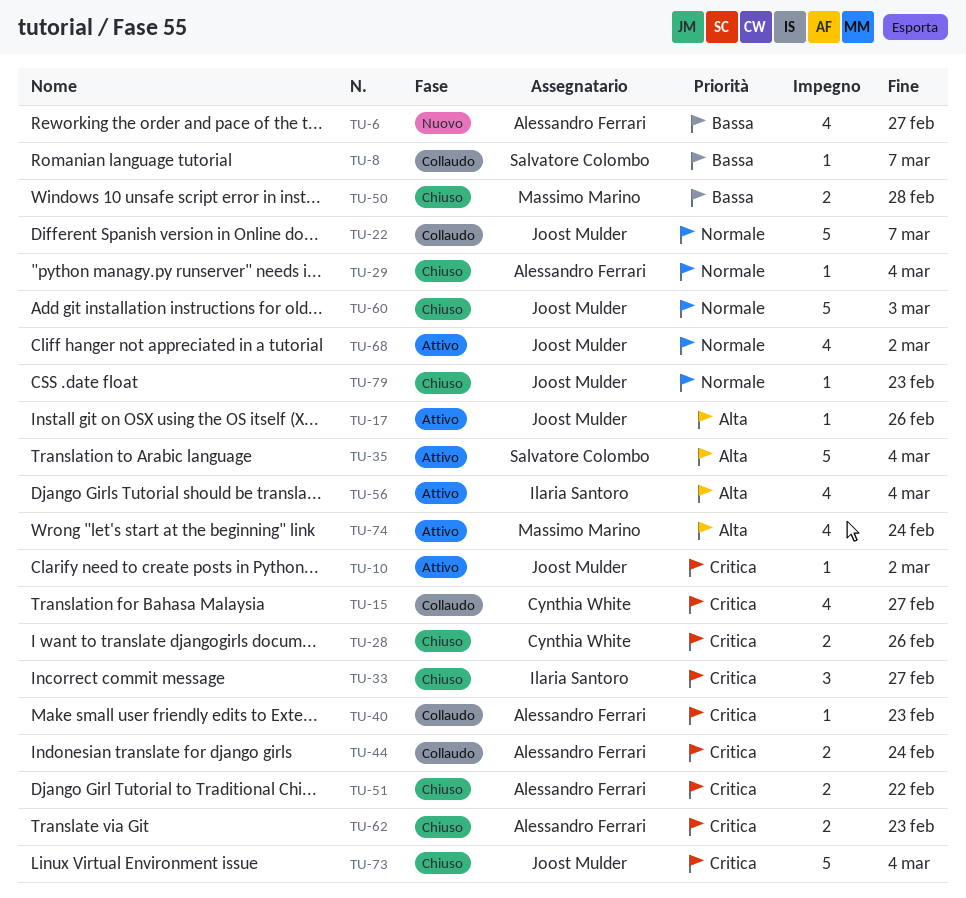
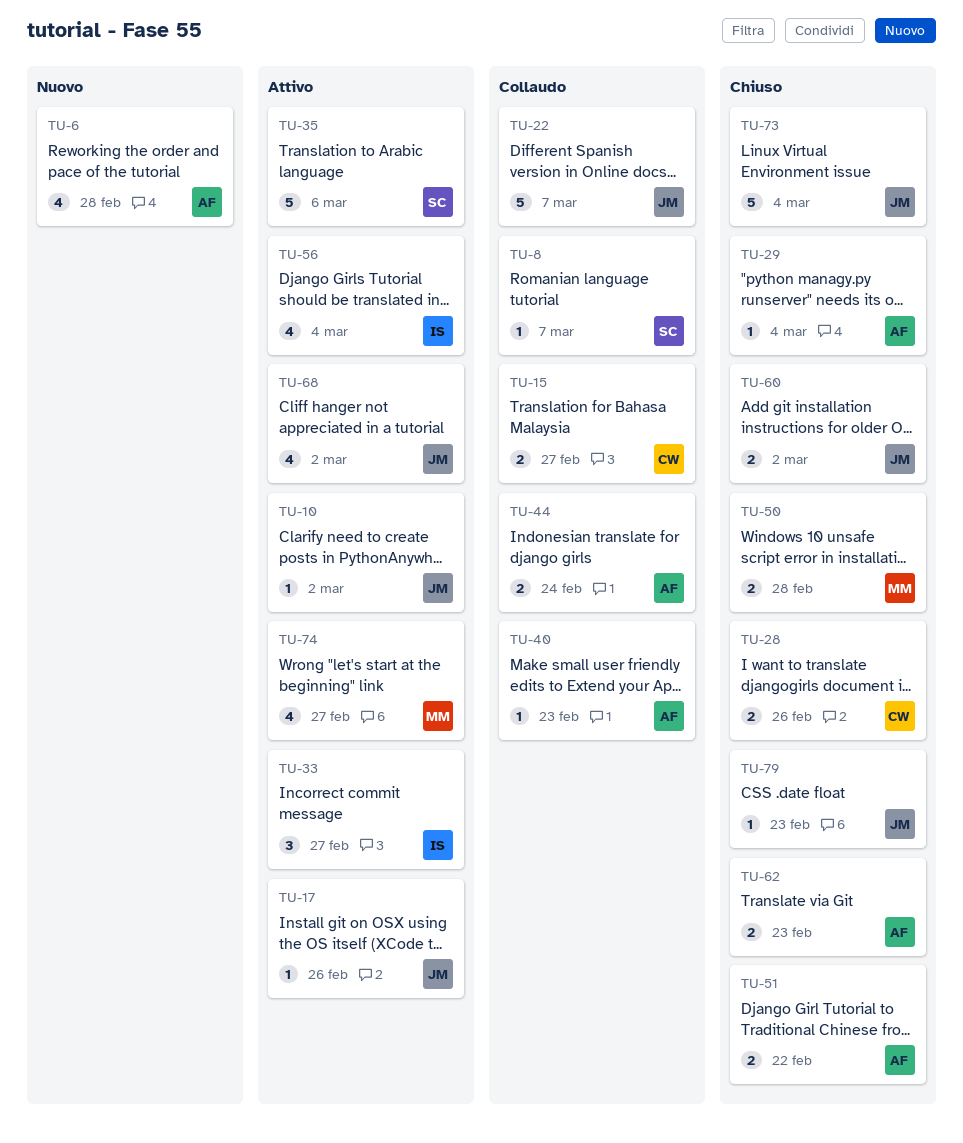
TU-6, due: Feb 27 -> Feb 28
TU-15, estimate: 4 -> 2
TU-33, status: Chiuso -> Attivo
TU-35, due: Mar 4 -> Mar 6
TU-60, estimate: 5 -> 2
TU-60, due: Mar 3 -> Mar 2
TU-74, due: Feb 24 -> Feb 27

